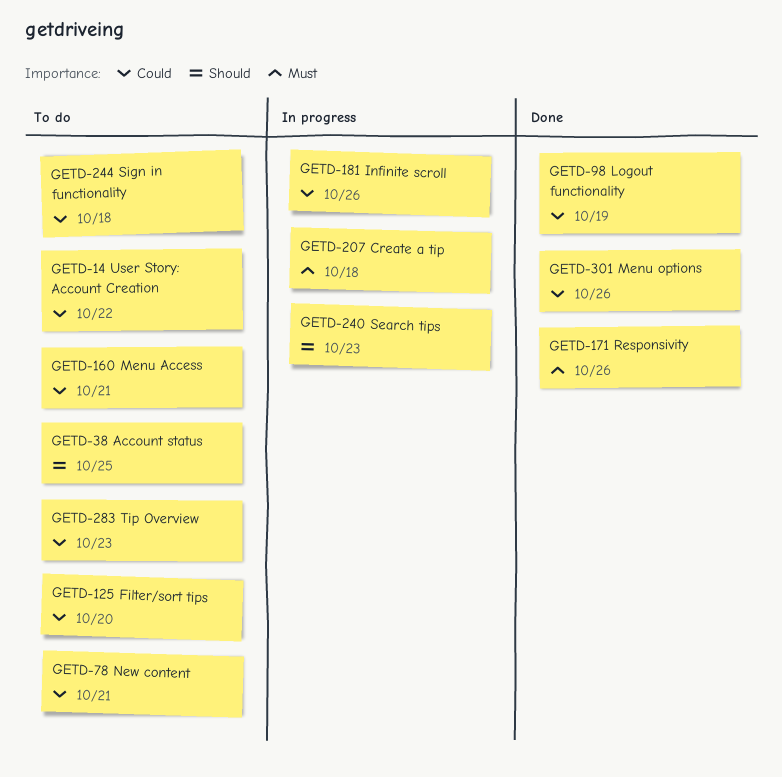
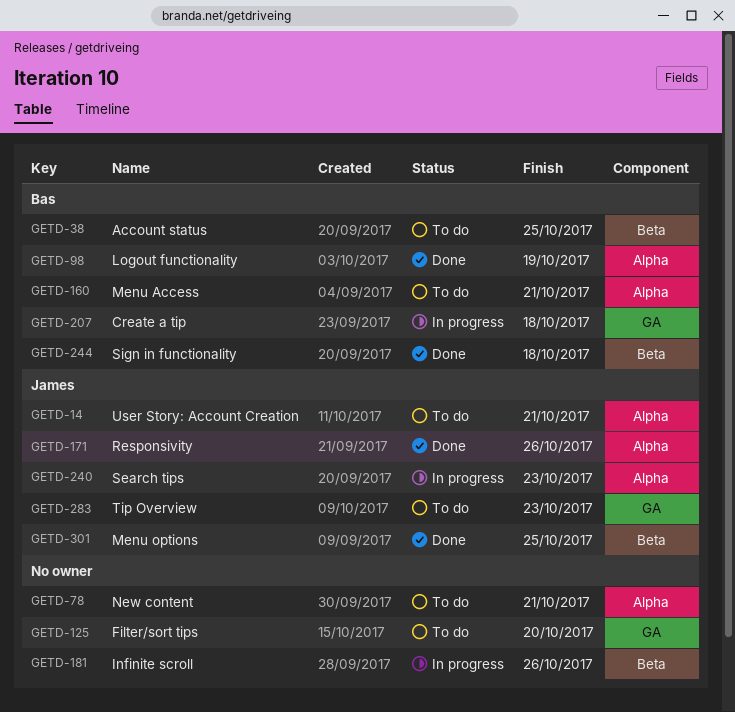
GETD-14, due: Oct 22 -> Oct 21
GETD-244, status: To do -> Done
GETD-301, due: Oct 26 -> Oct 25

